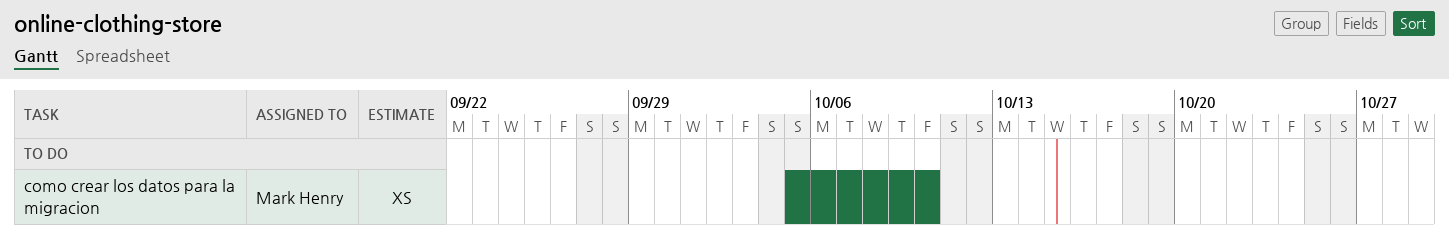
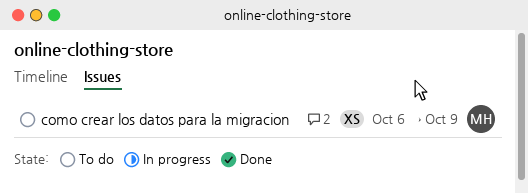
como crear los datos para la migracion, start: Oct 5 -> Oct 6
como crear los datos para la migracion, due: Oct 10 -> Oct 9

